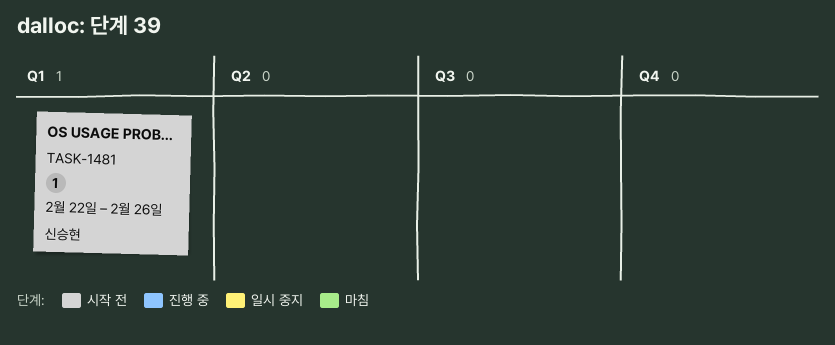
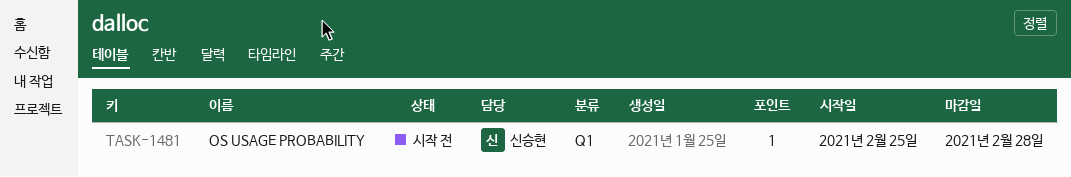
TASK-1481, start: Feb 22 -> Feb 25
TASK-1481, due: Feb 26 -> Feb 28

